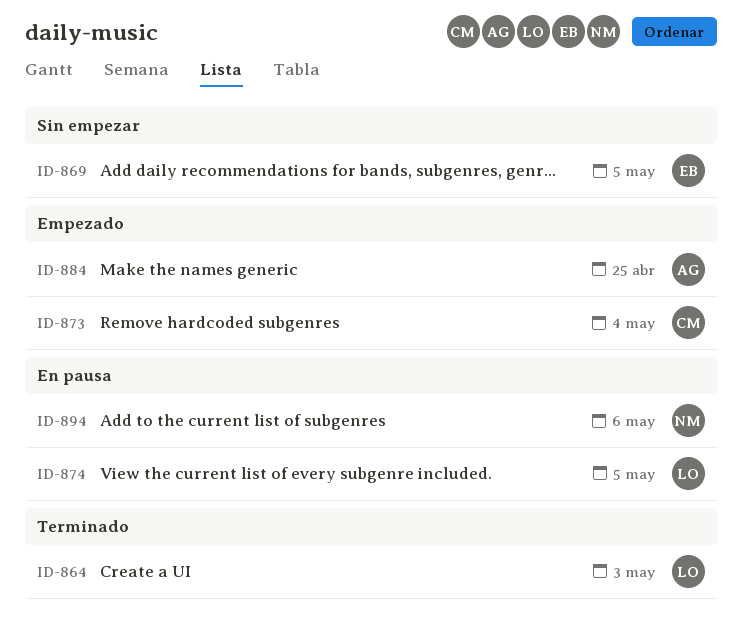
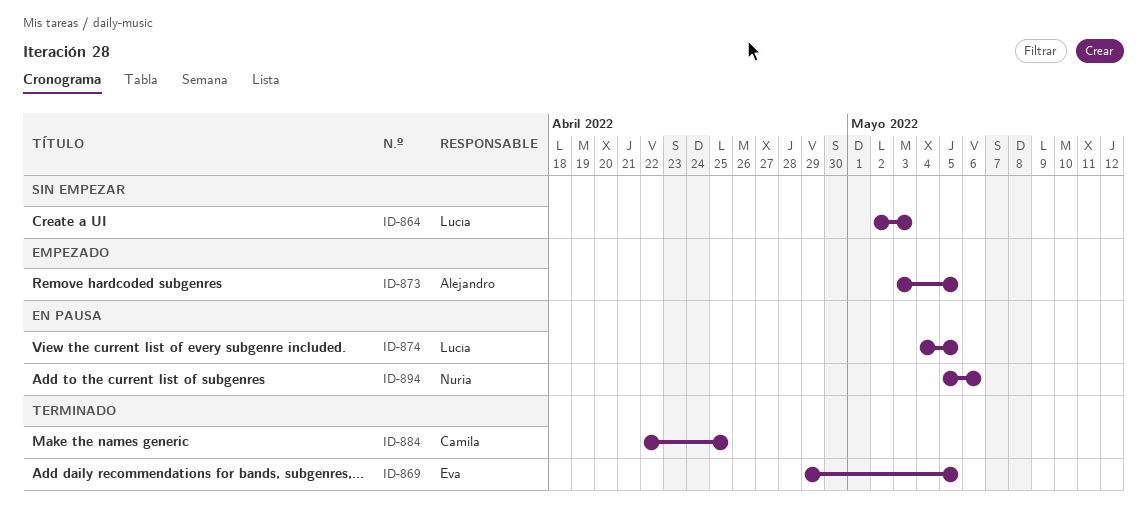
ID-864, status: Terminado -> Sin empezar
ID-869, status: Sin empezar -> Terminado
ID-873, owner: Camila -> Alejandro
ID-873, due: May 4 -> May 5
ID-884, status: Empezado -> Terminado
ID-884, owner: Alejandro -> Camila

